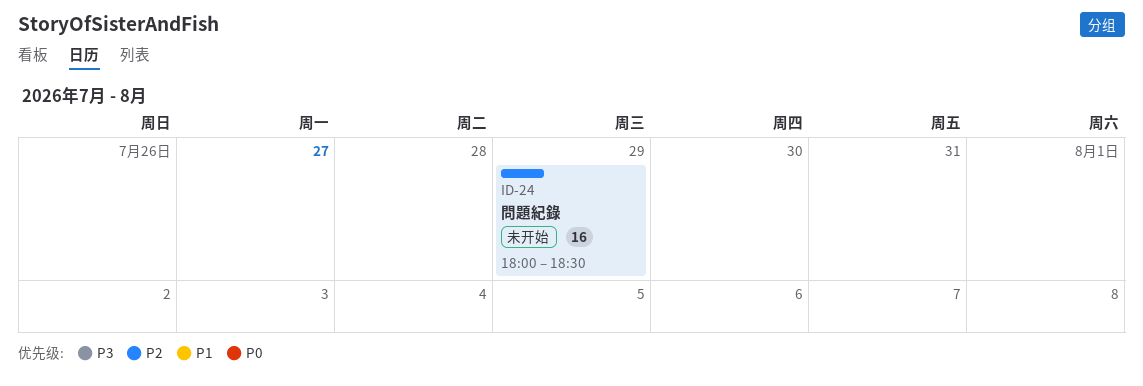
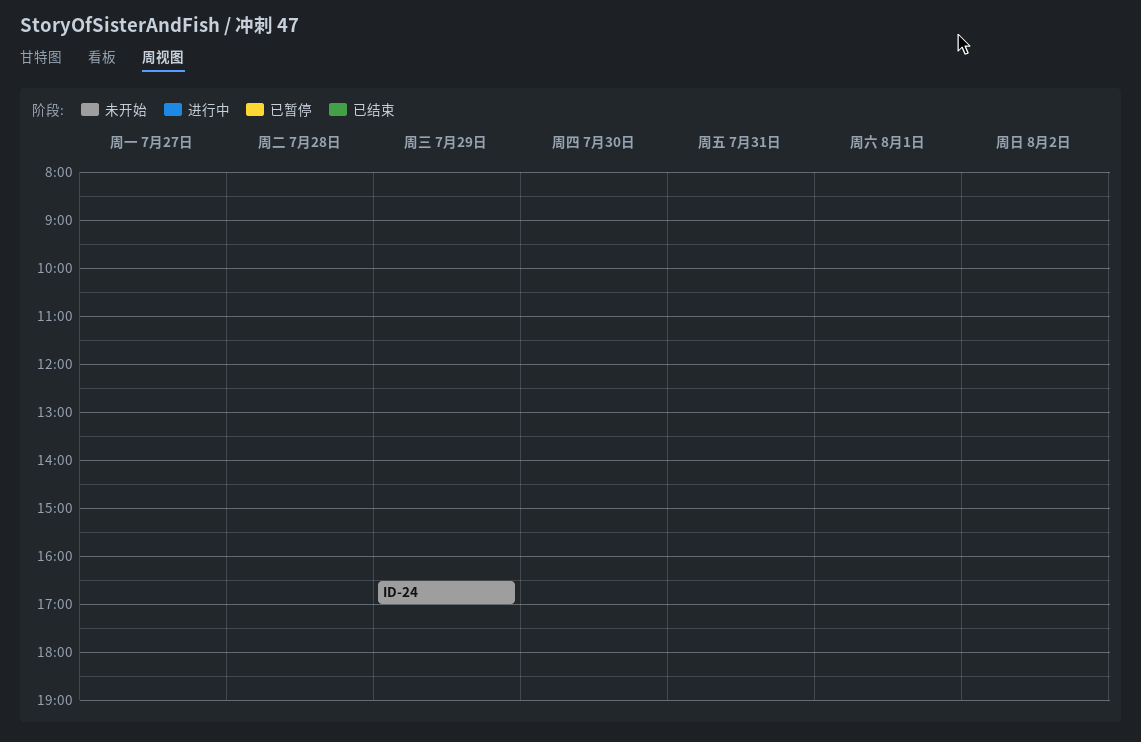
ID-24, begins: 18:00 -> 16:30
ID-24, ends: 18:30 -> 17:00

